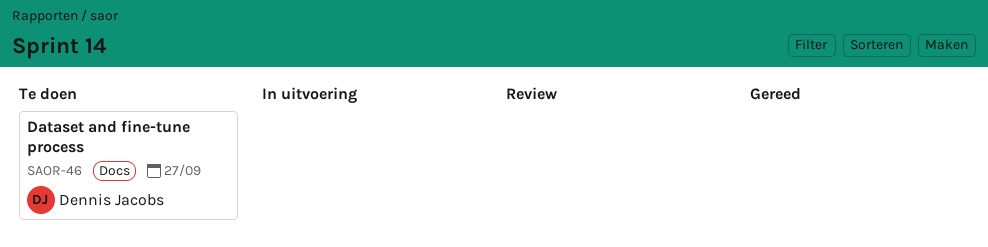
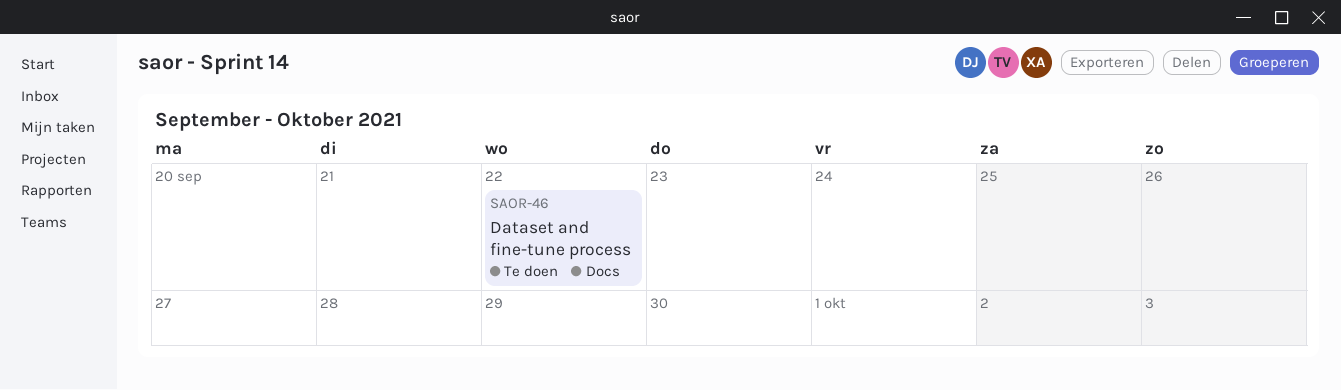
SAOR-46, due: Sep 27 -> Sep 22

